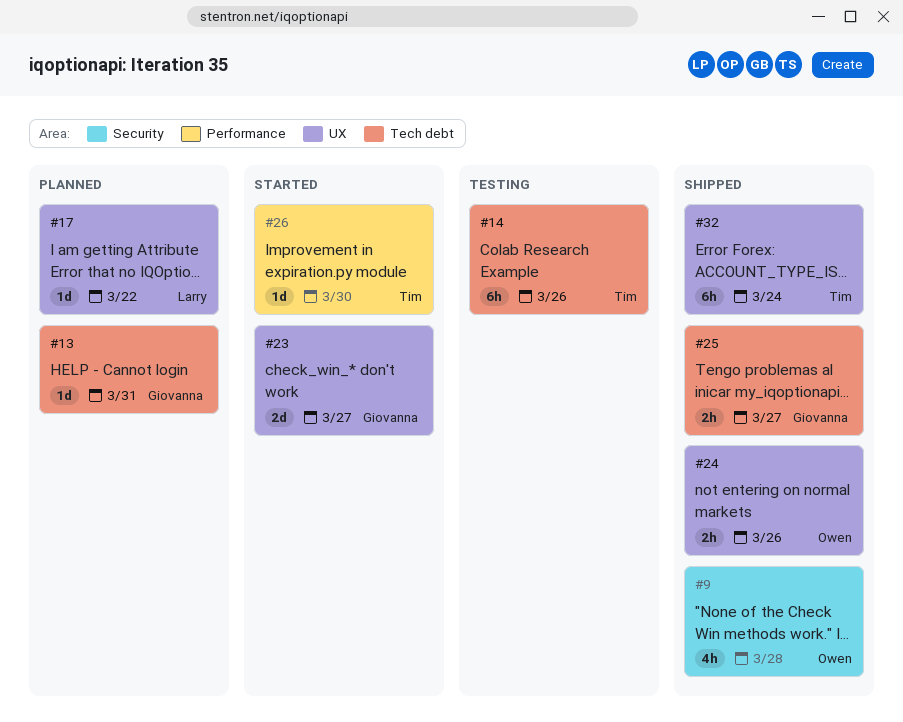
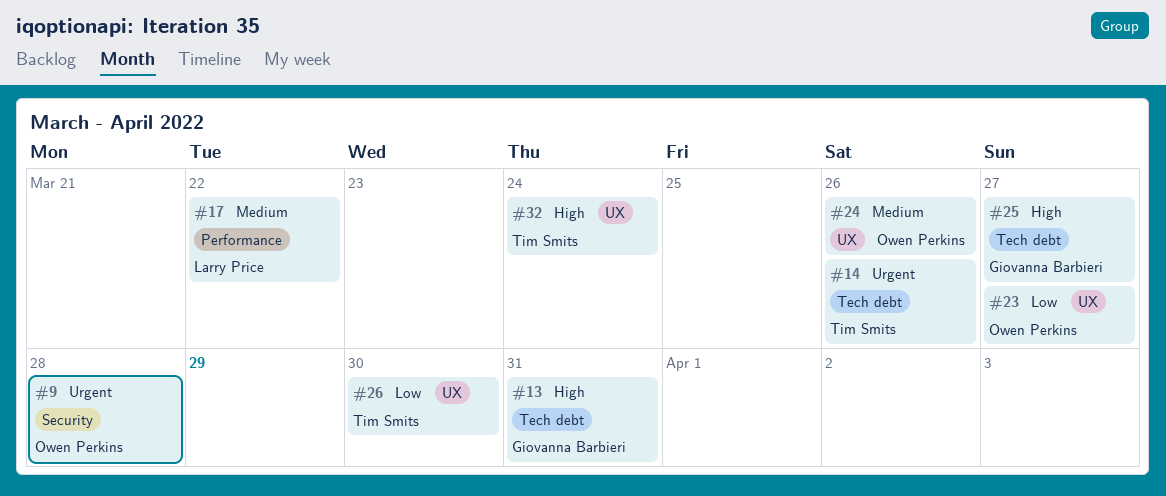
#17, label: UX -> Performance
#23, owner: Giovanna Barbieri -> Owen Perkins
#26, label: Performance -> UX

